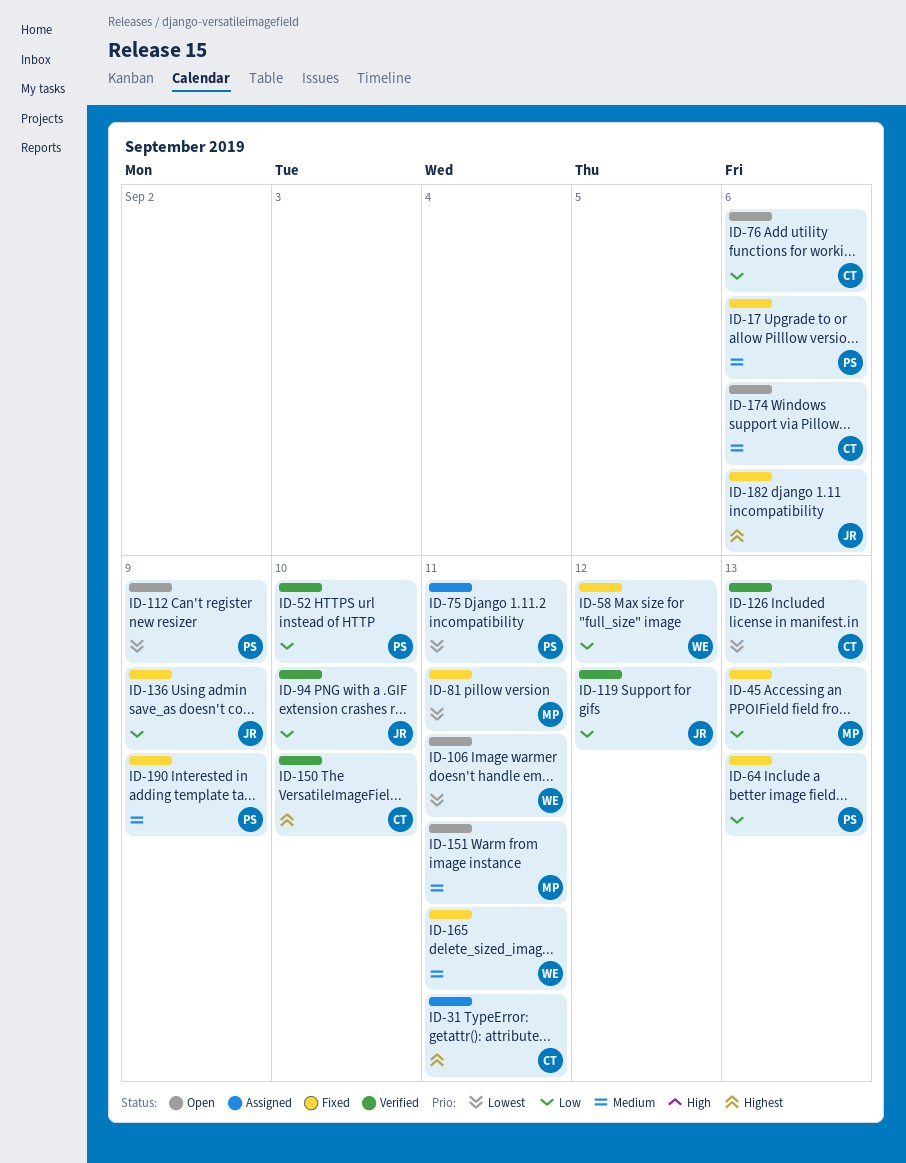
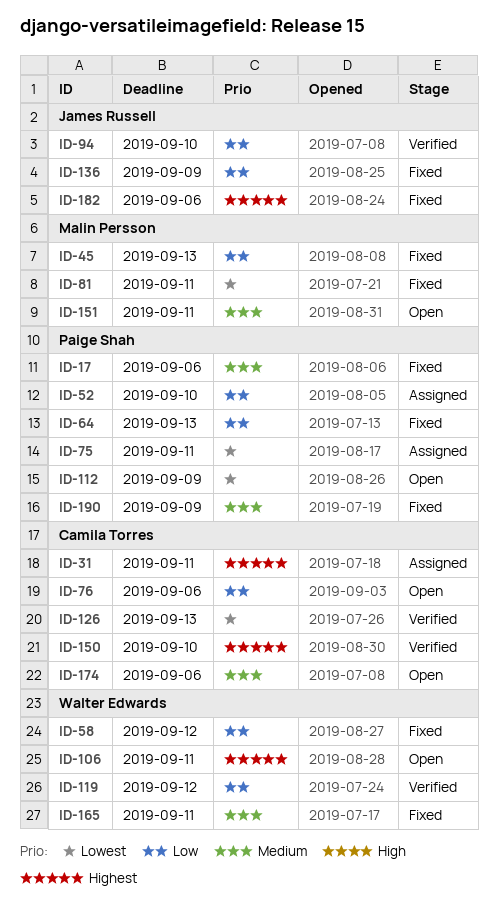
ID-52, status: Verified -> Assigned
ID-106, priority: Lowest -> Highest
ID-119, owner: James Russell -> Walter Edwards

